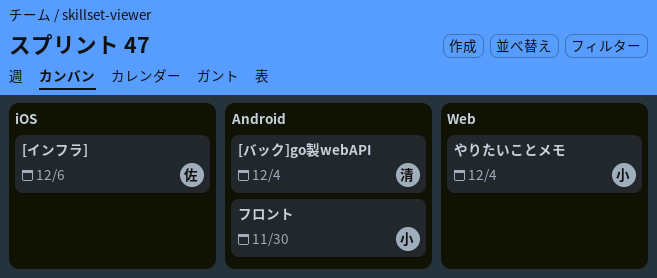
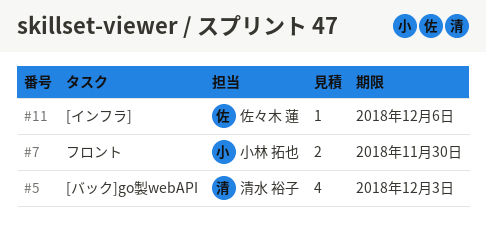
[バック]go製webAPI, due: Dec 4 -> Dec 3
やりたいことメモ: present -> none

